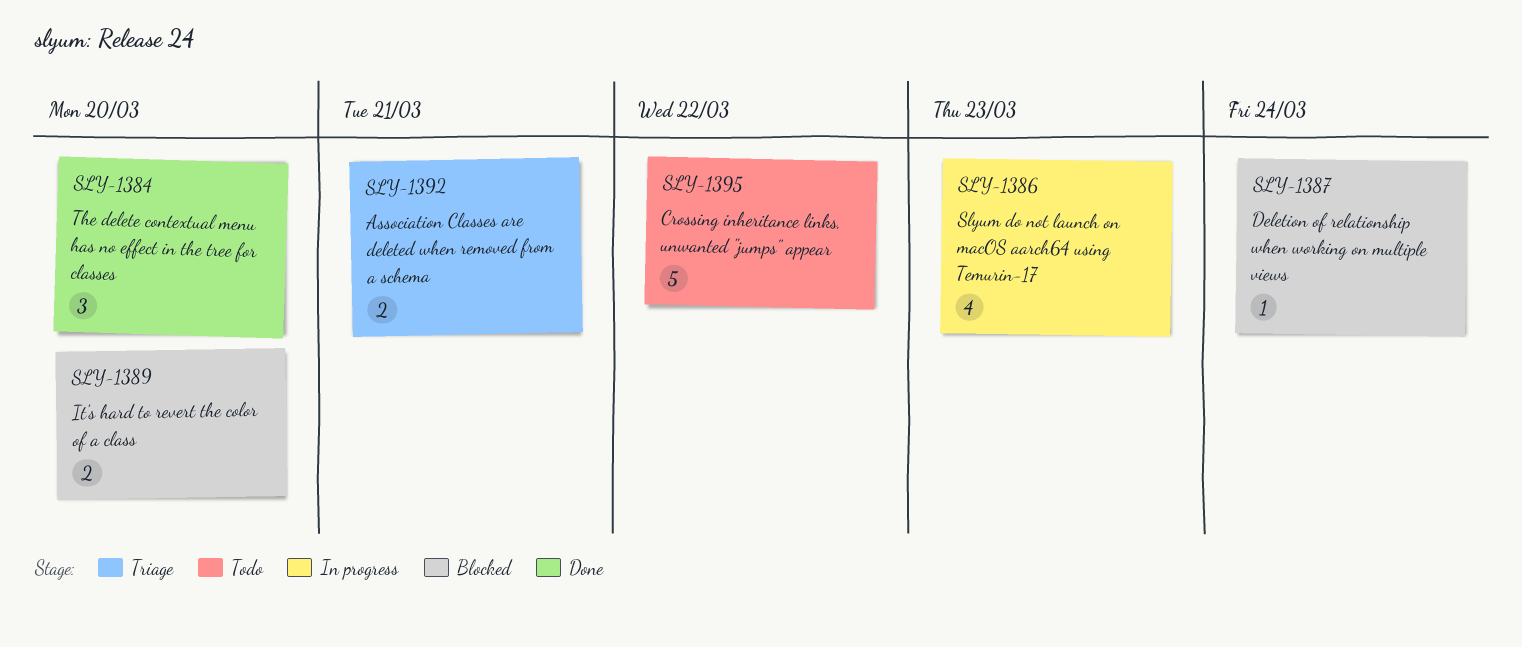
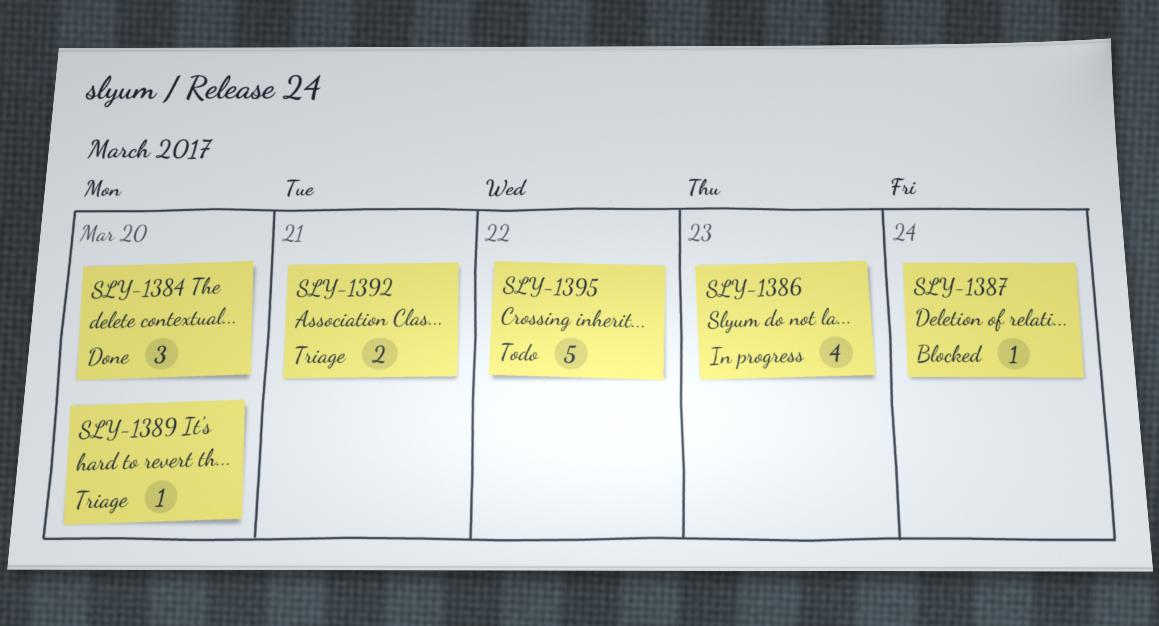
SLY-1389, status: Blocked -> Triage
SLY-1389, estimate: 2 -> 1

